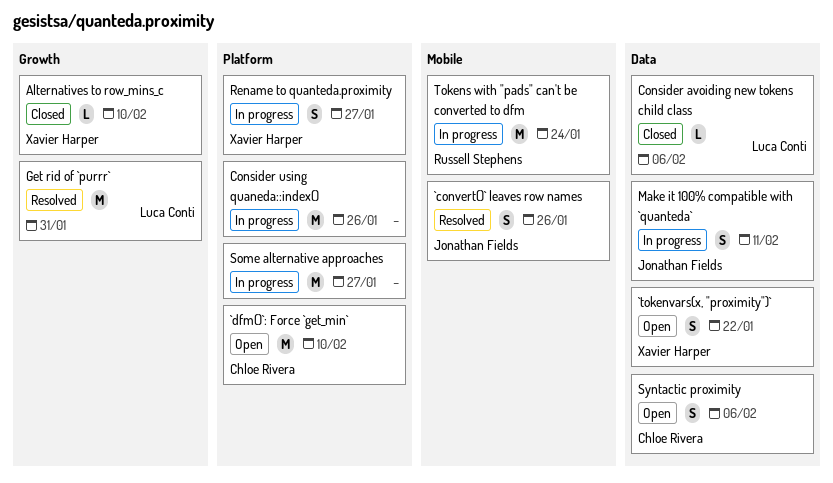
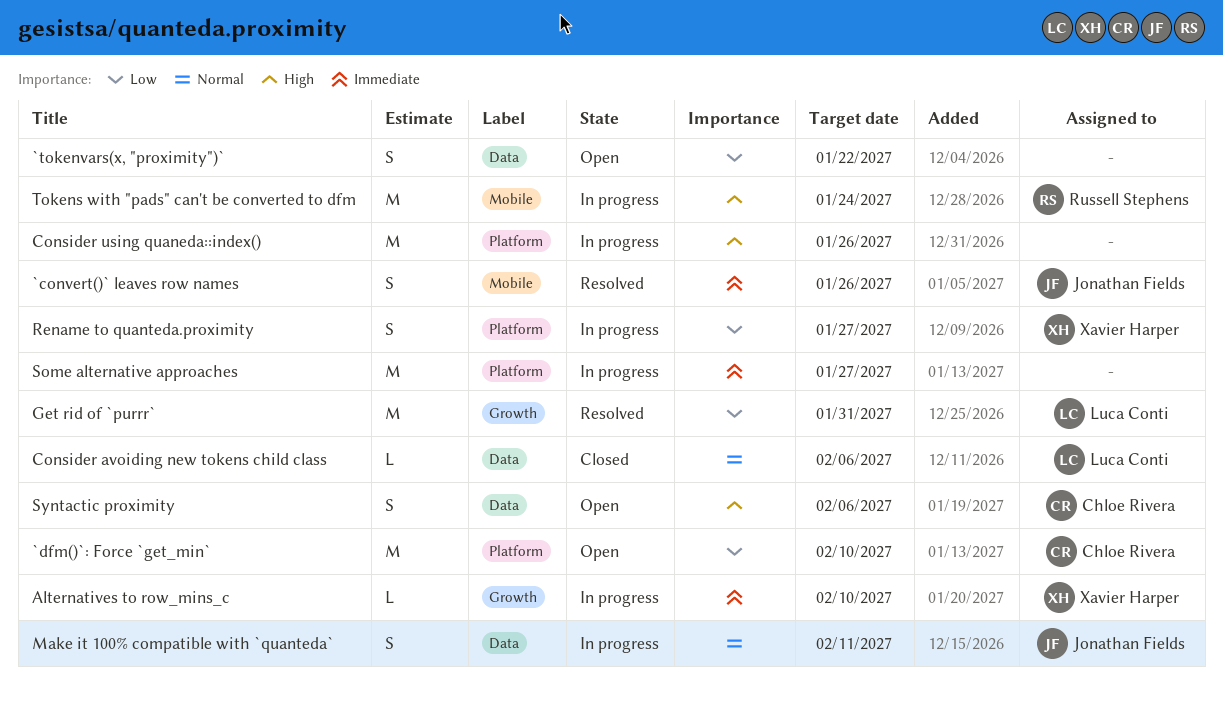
`tokenvars(x, "proximity")`, owner: Xavier Harper -> none
Alternatives to row_mins_c, status: Closed -> In progress

